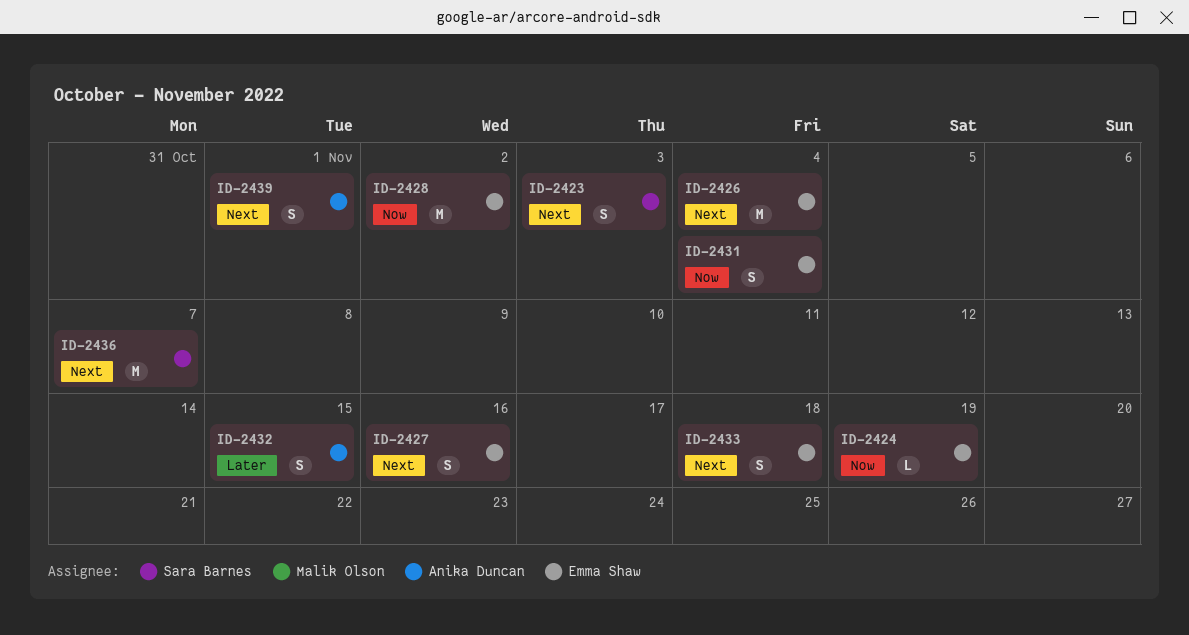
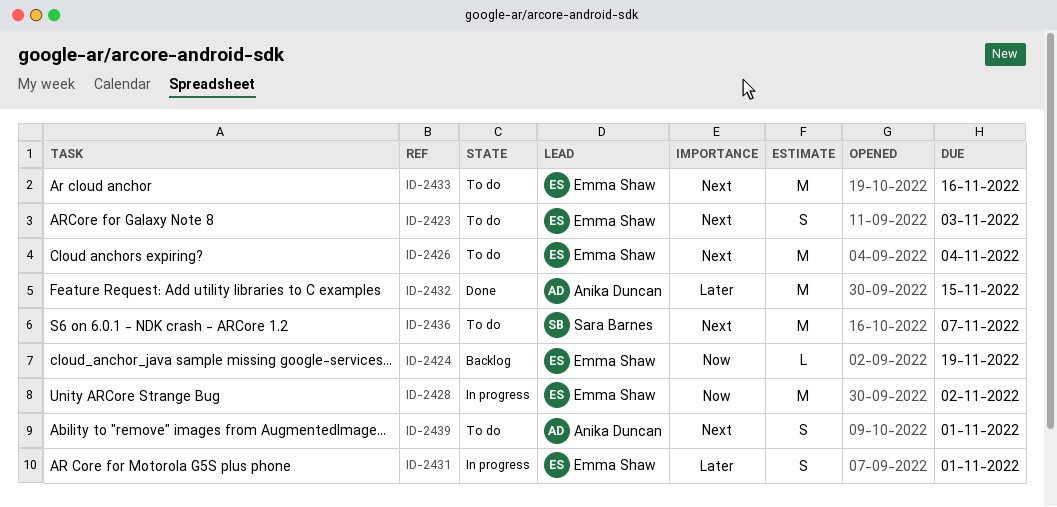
ID-2423, owner: Sara Barnes -> Emma Shaw
ID-2427: present -> none
ID-2431, priority: Now -> Later
ID-2431, due: Nov 4 -> Nov 1
ID-2432, estimate: S -> M
ID-2433, estimate: S -> M
ID-2433, due: Nov 18 -> Nov 16

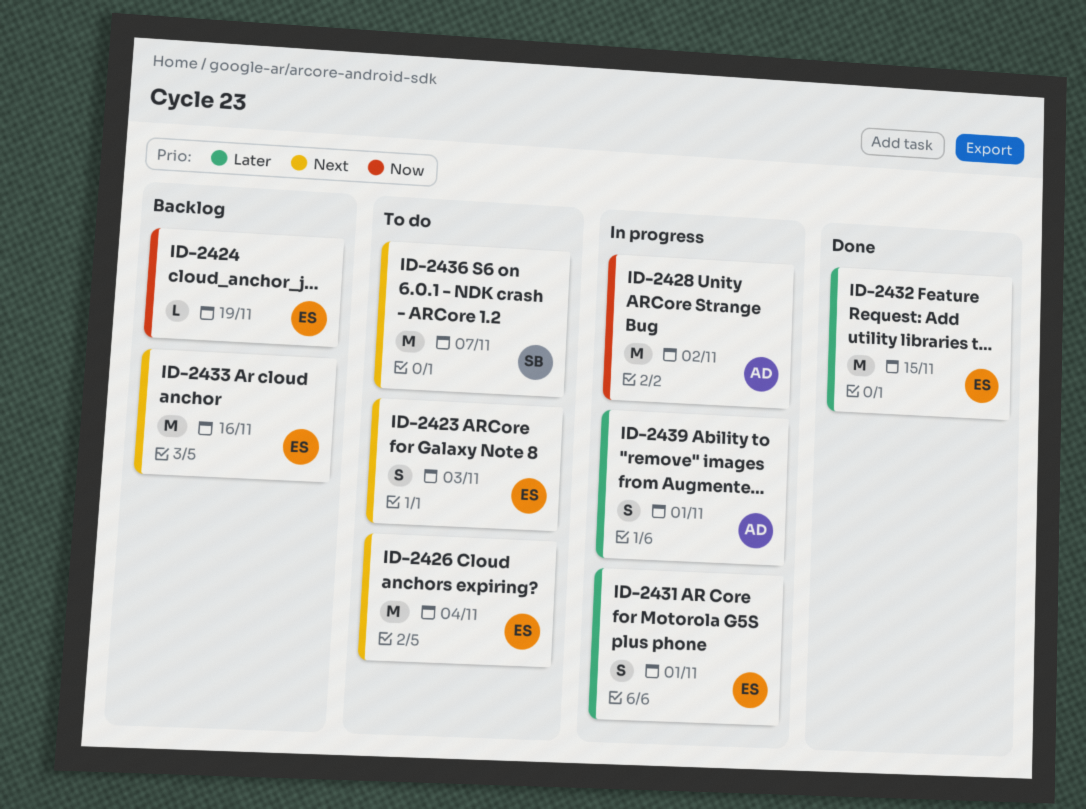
ID-2428, owner: Emma Shaw -> Anika Duncan
ID-2432, owner: Anika Duncan -> Emma Shaw
ID-2433, status: To do -> Backlog
ID-2439, status: To do -> In progress
ID-2439, priority: Next -> Later

